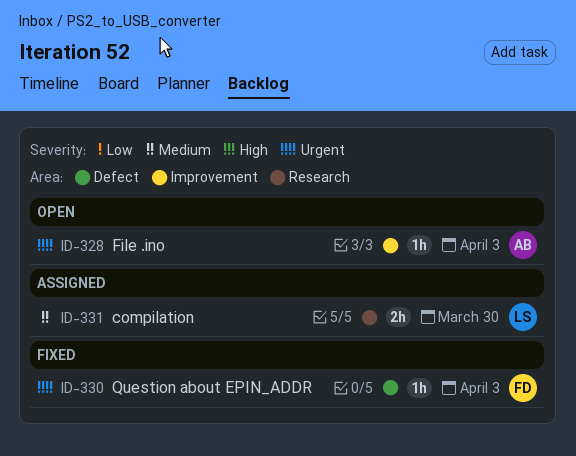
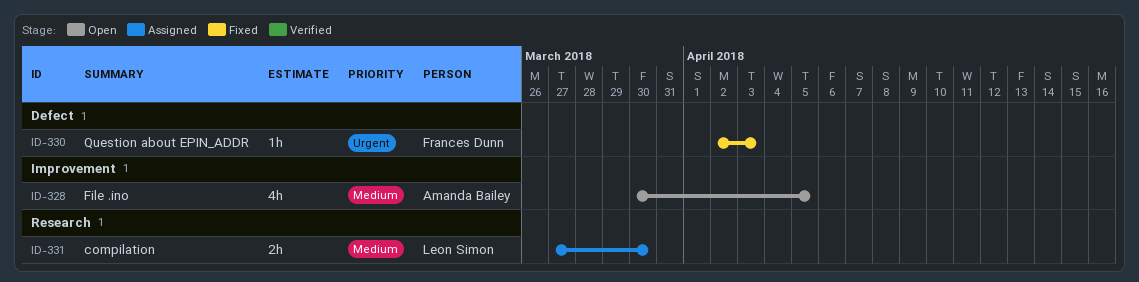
ID-328, priority: Urgent -> Medium
ID-328, estimate: 1h -> 4h
ID-328, due: Apr 3 -> Apr 5

